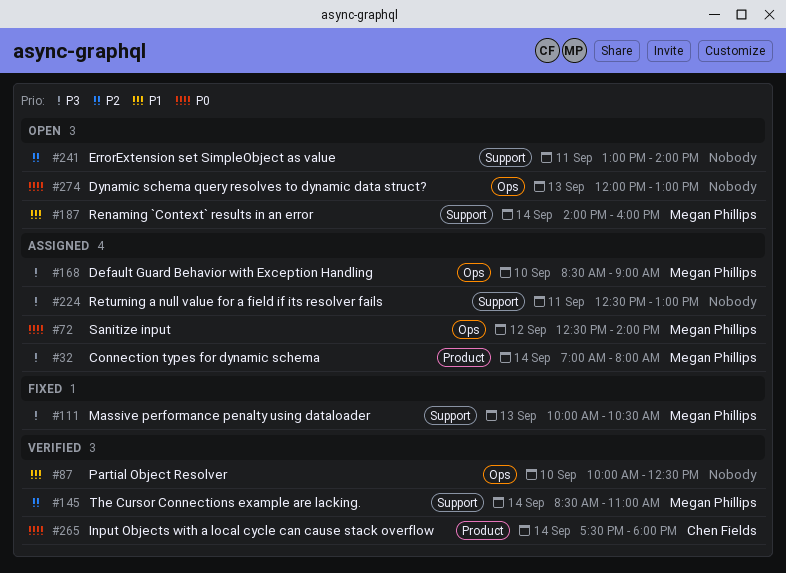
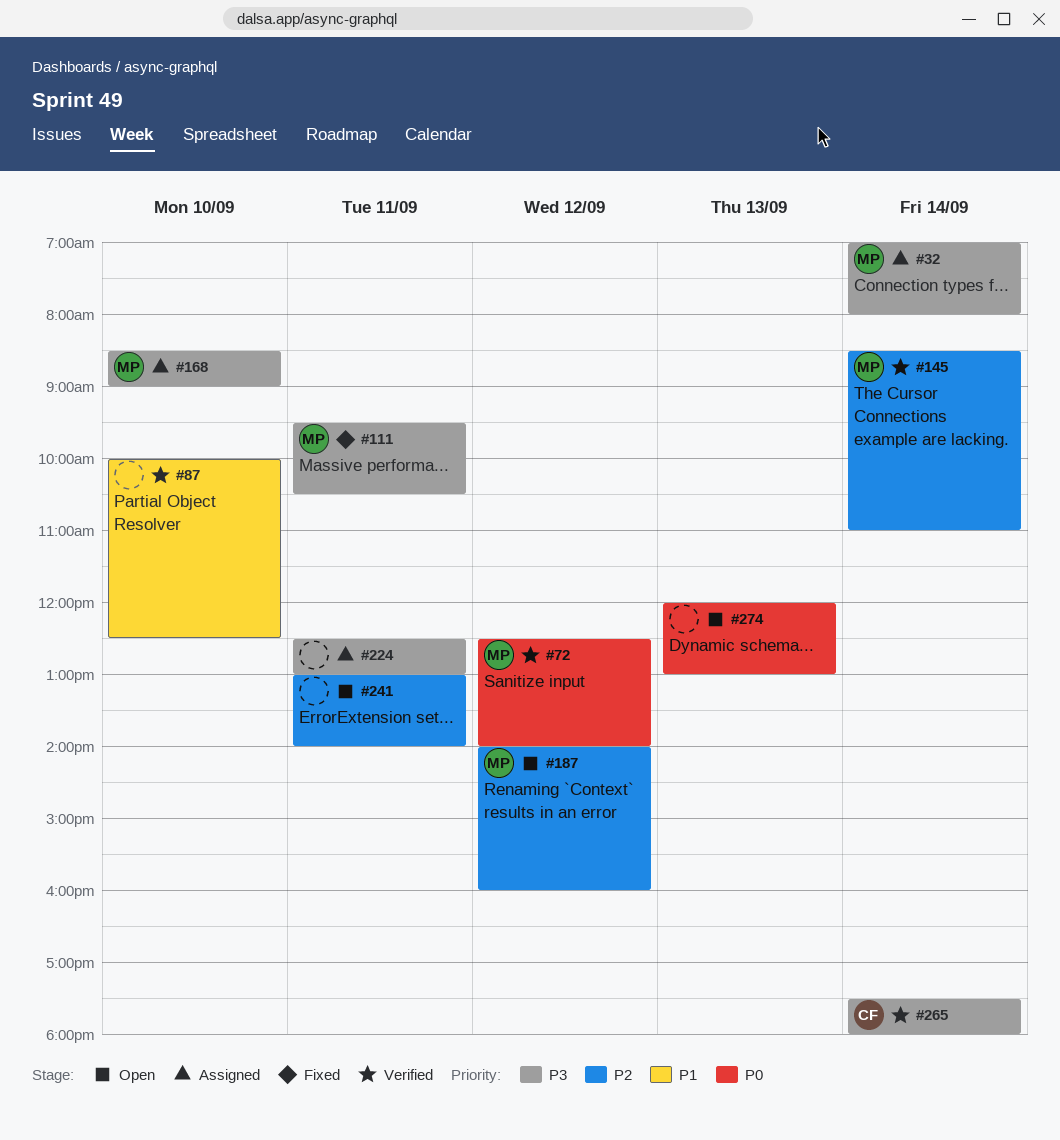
#72, status: Assigned -> Verified
#111, day: Sep 13 -> Sep 11
#111, begins: 10:00 -> 09:30
#187, priority: P1 -> P2
#187, day: Sep 14 -> Sep 12
#265, priority: P0 -> P3

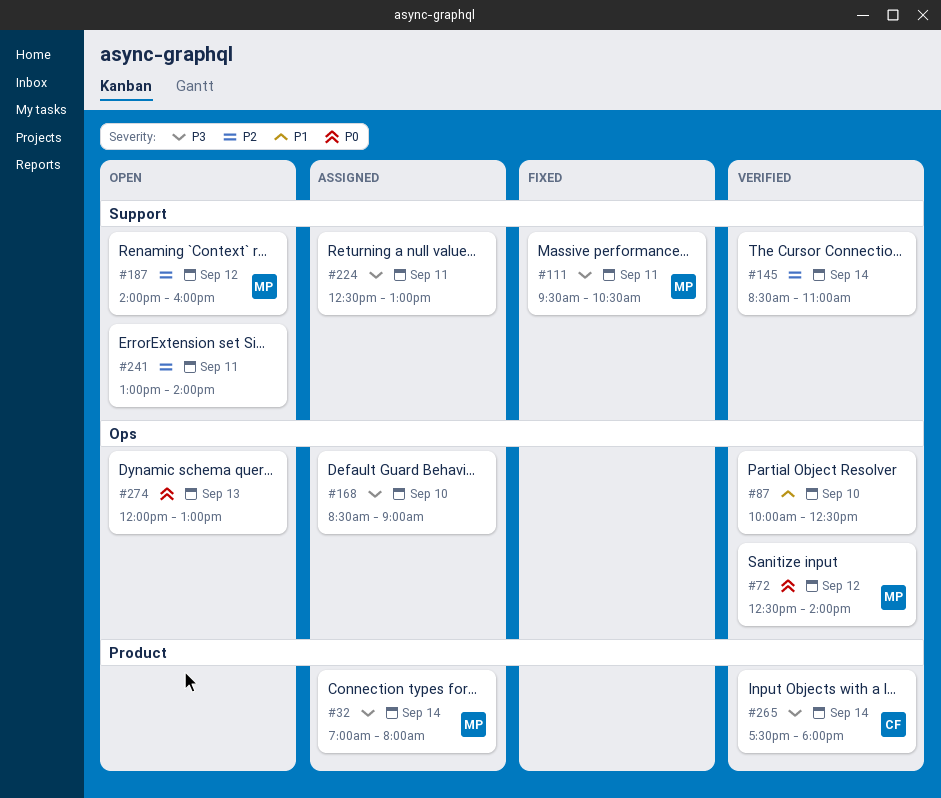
#145, owner: MP -> none
#168, owner: MP -> none

